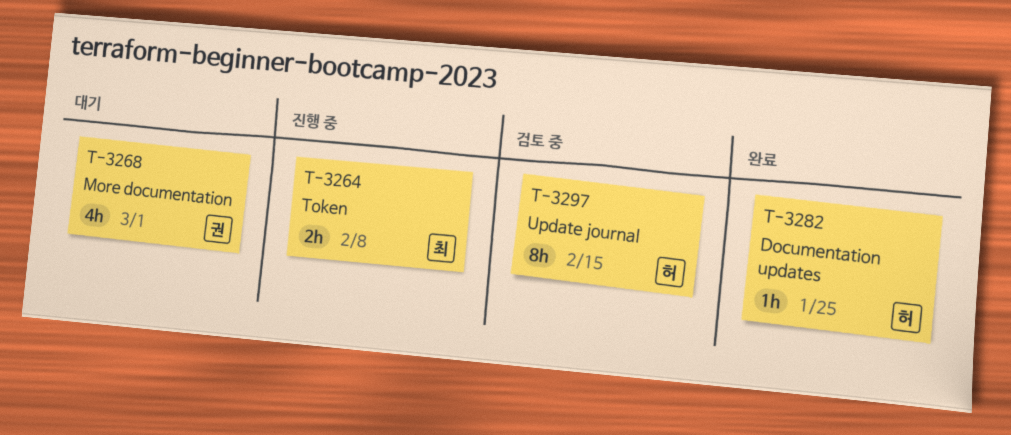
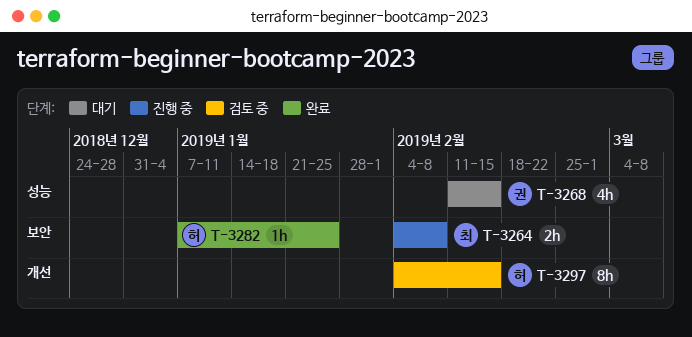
T-3268, due: Mar 1 -> Feb 15

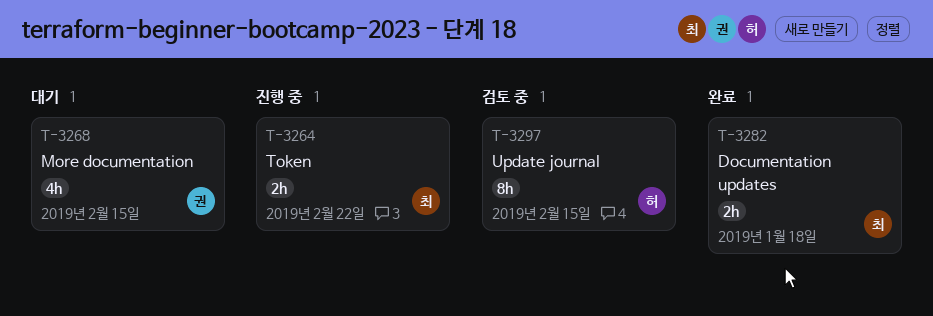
T-3264, due: Feb 8 -> Feb 22
T-3282, owner: 허 -> 최
T-3282, estimate: 1h -> 2h
T-3282, due: Jan 25 -> Jan 18

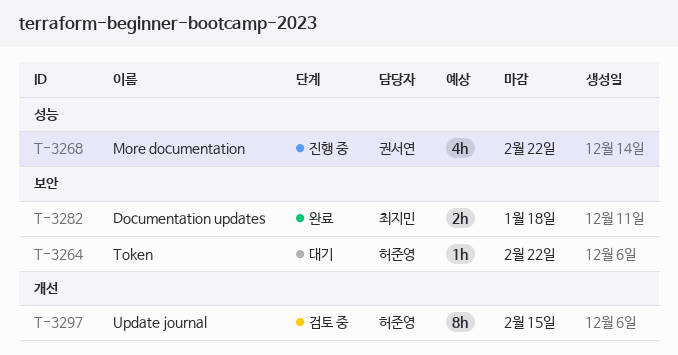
T-3264, status: 진행 중 -> 대기
T-3264, owner: 최지민 -> 허준영
T-3264, estimate: 2h -> 1h
T-3268, status: 대기 -> 진행 중
T-3268, due: Feb 15 -> Feb 22

